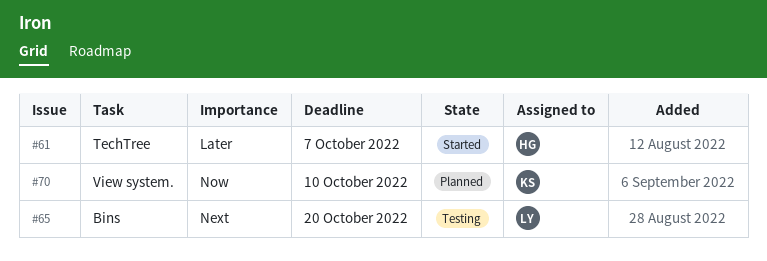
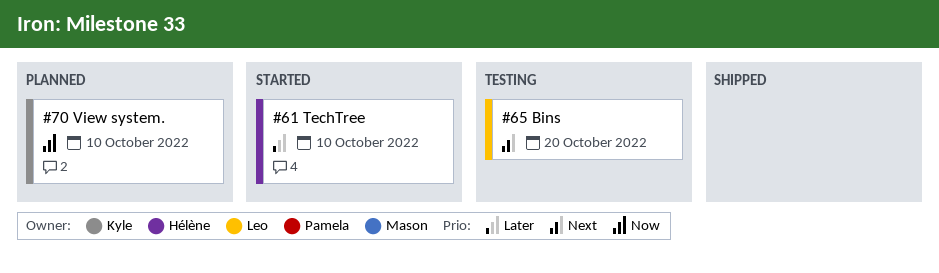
#61, due: Oct 7 -> Oct 10

